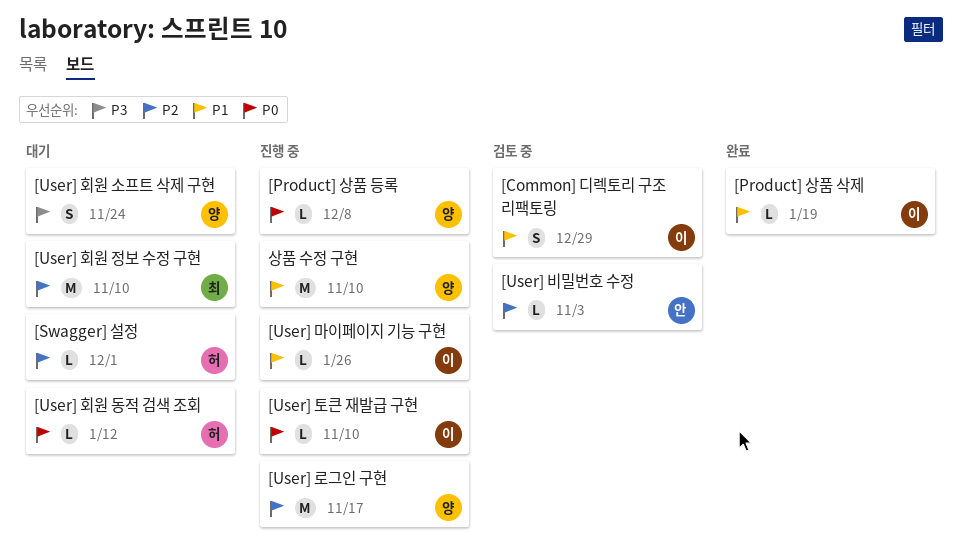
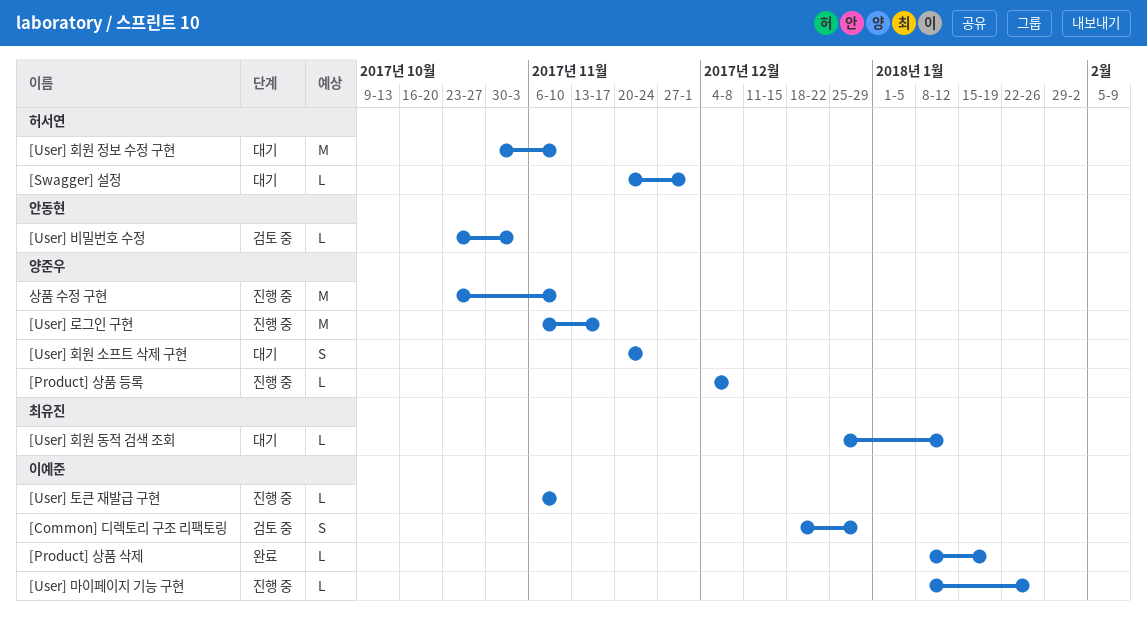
[User] 회원 동적 검색 조회, owner: 허서연 -> 최유진
[User] 회원 정보 수정 구현, owner: 최유진 -> 허서연

